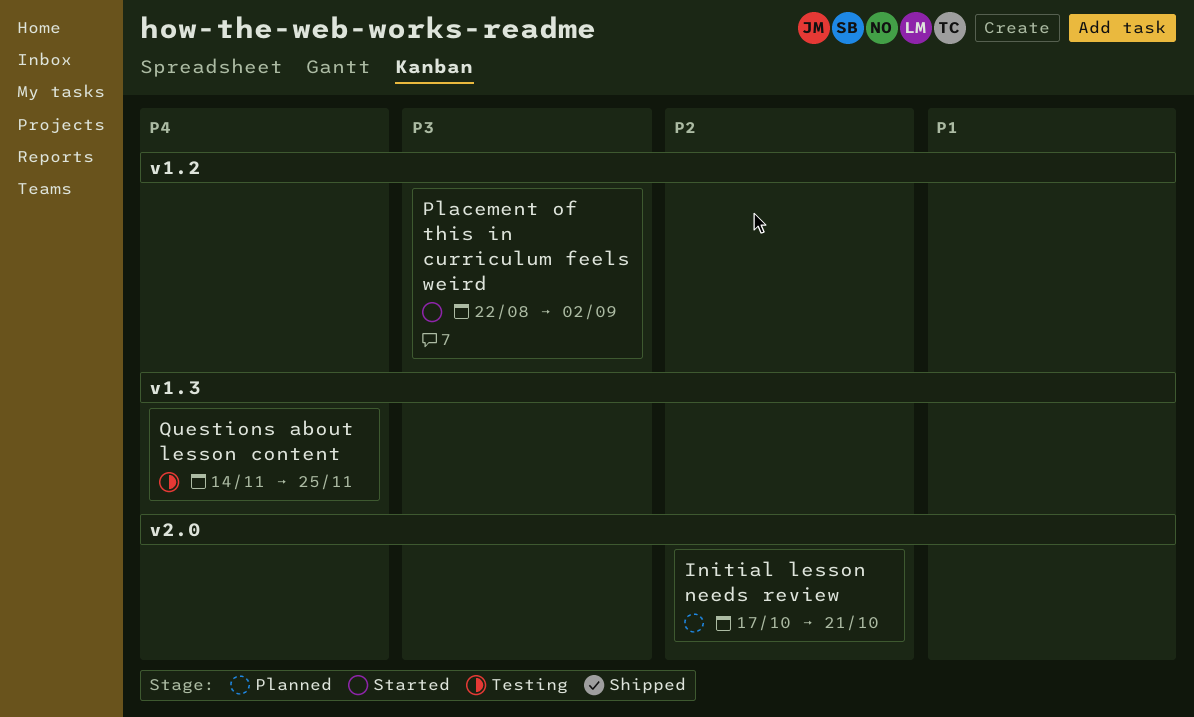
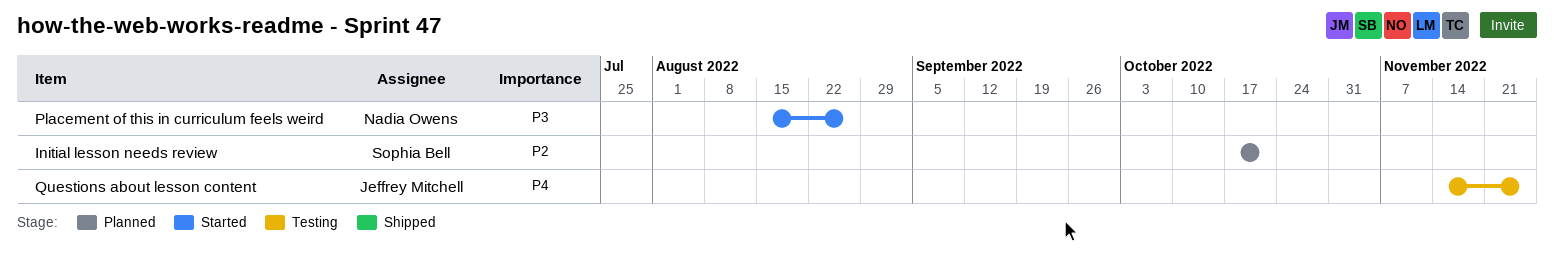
Placement of this in curriculum feels weird, start: Aug 22 -> Aug 15
Placement of this in curriculum feels weird, due: Sep 2 -> Aug 26

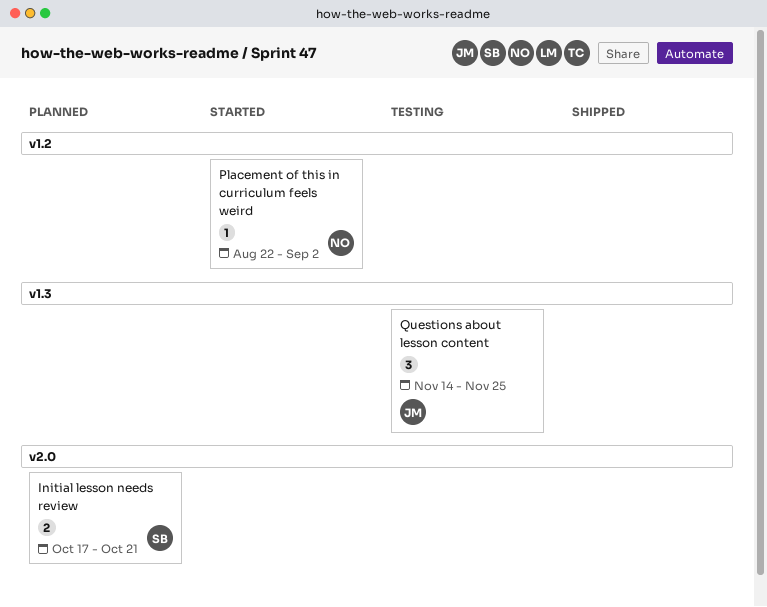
Placement of this in curriculum feels weird, start: Aug 15 -> Aug 22
Placement of this in curriculum feels weird, due: Aug 26 -> Sep 2

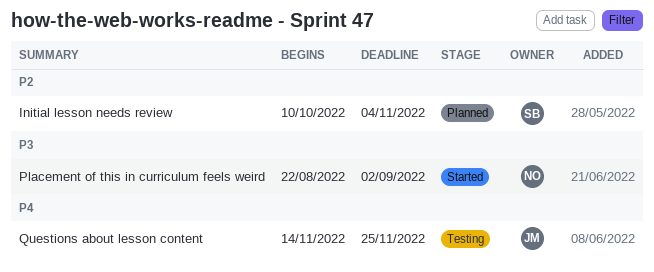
Initial lesson needs review, start: Oct 17 -> Oct 10
Initial lesson needs review, due: Oct 21 -> Nov 4

